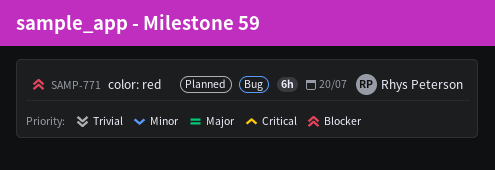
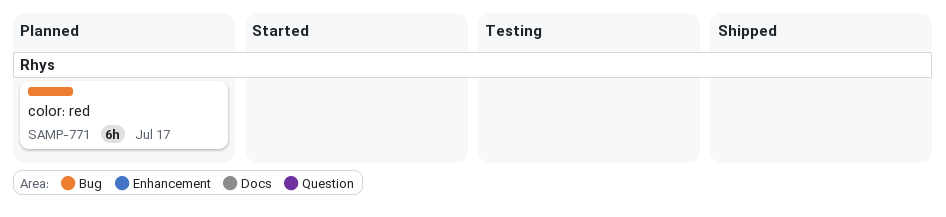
SAMP-771, due: Jul 20 -> Jul 17

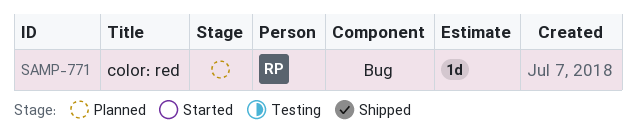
SAMP-771, estimate: 6h -> 1d

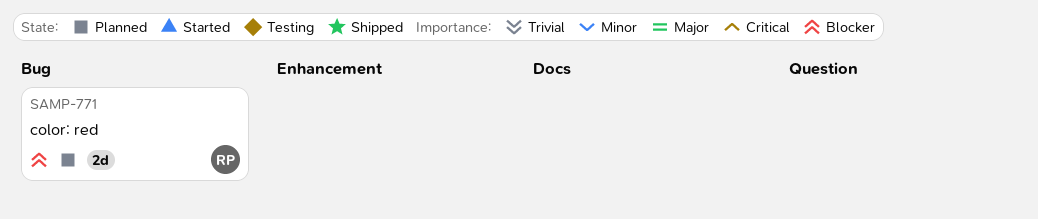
SAMP-771, estimate: 1d -> 2d

